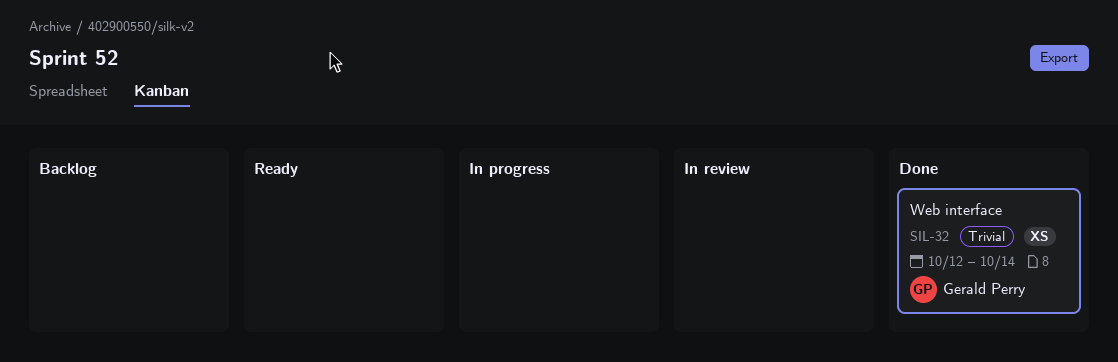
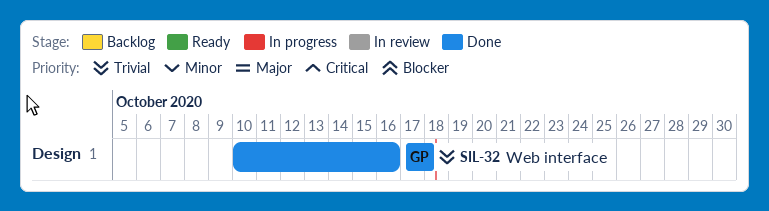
SIL-32, start: Oct 12 -> Oct 10
SIL-32, due: Oct 14 -> Oct 16

